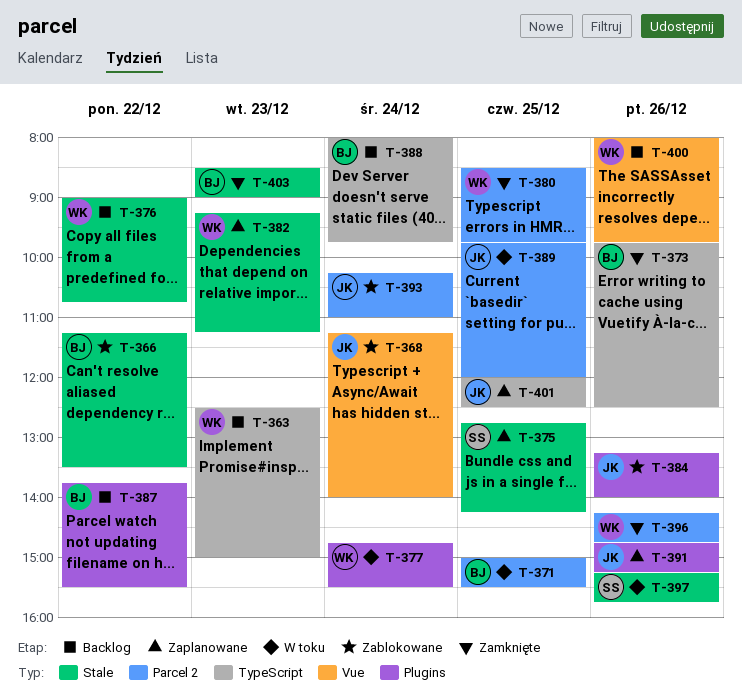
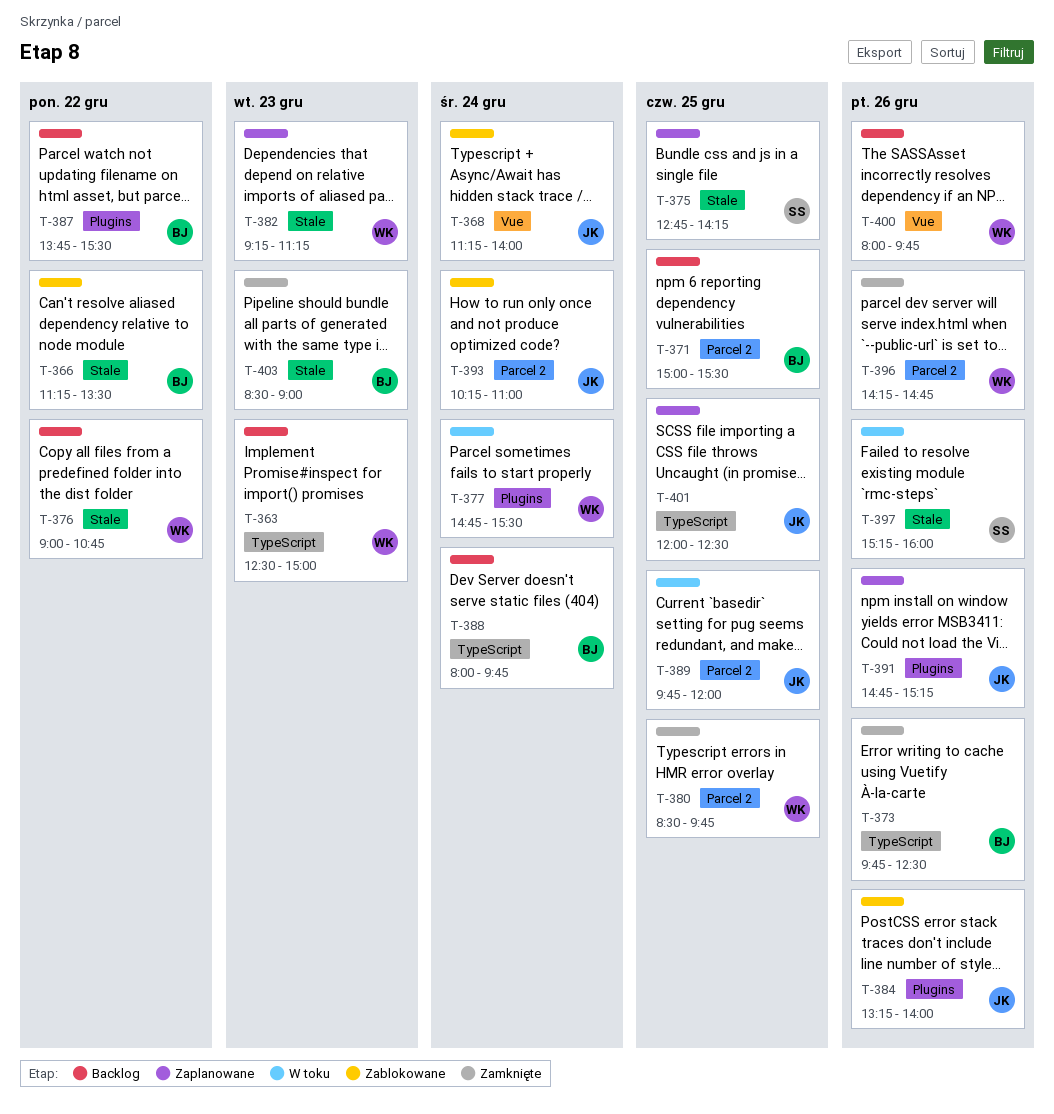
T-371, status: W toku -> Backlog
T-397, ends: 15:45 -> 16:00

